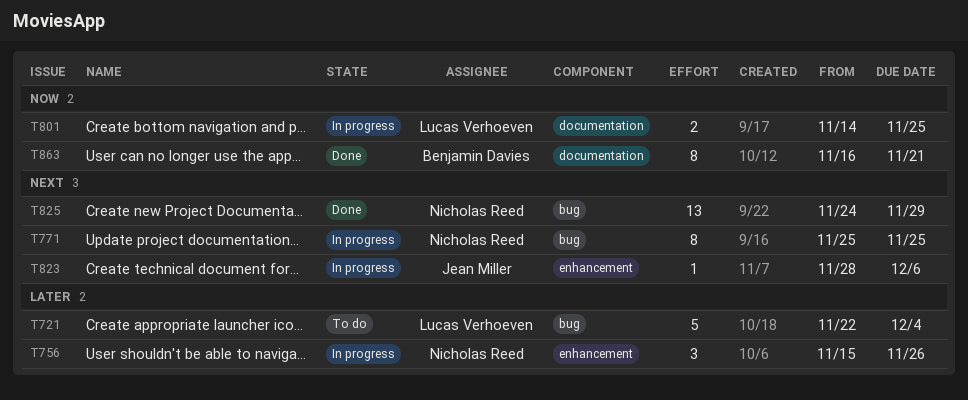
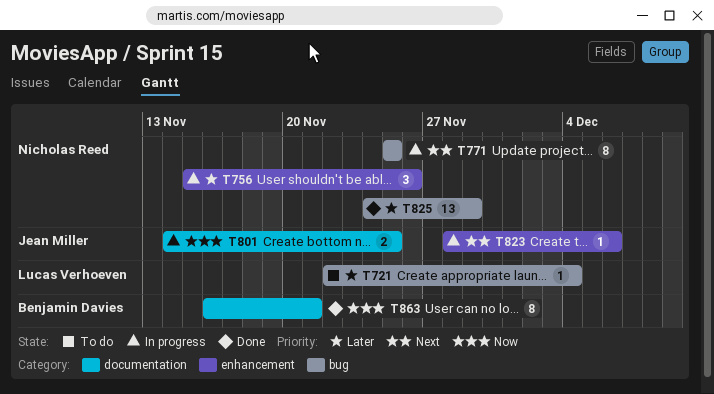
T721, estimate: 5 -> 1
T801, owner: Lucas Verhoeven -> Jean Miller
T825, priority: Next -> Later

